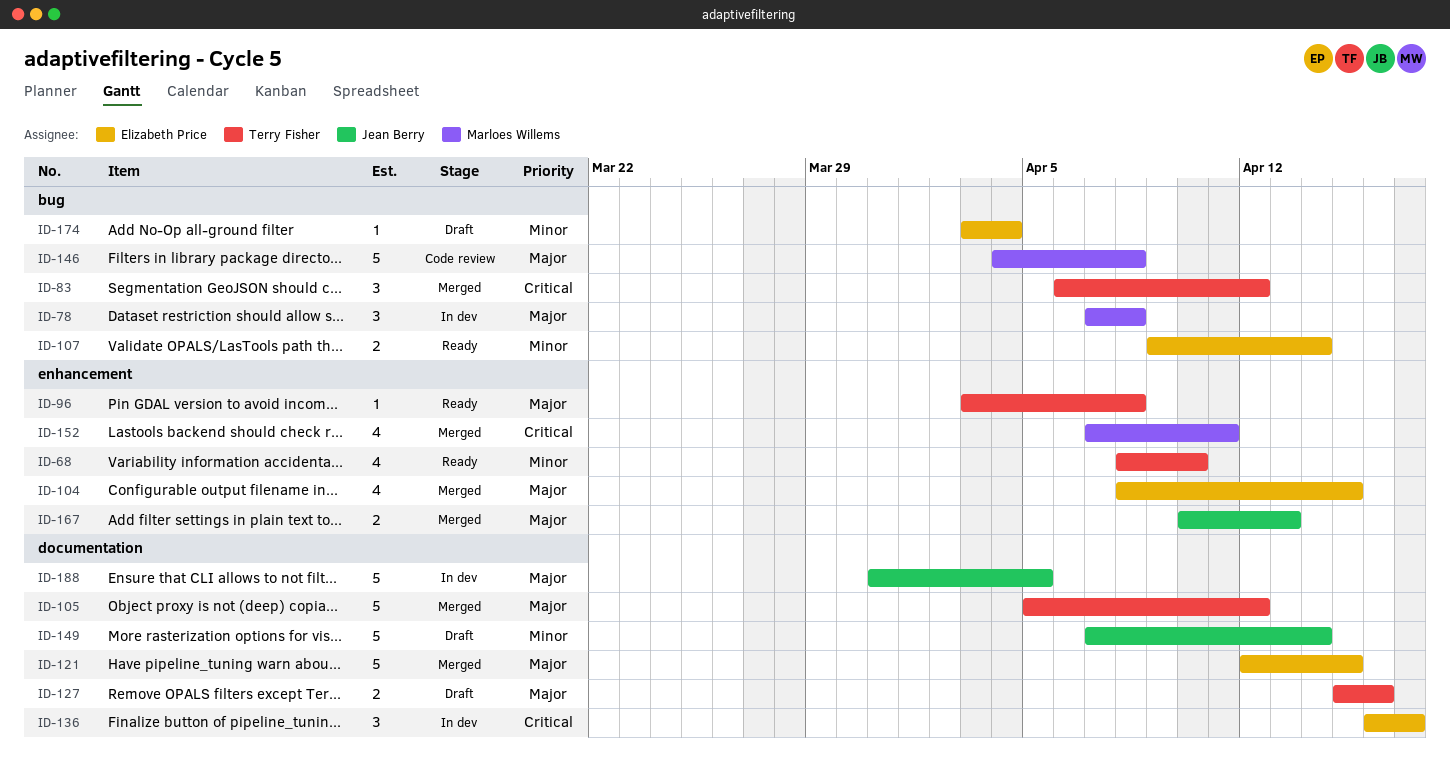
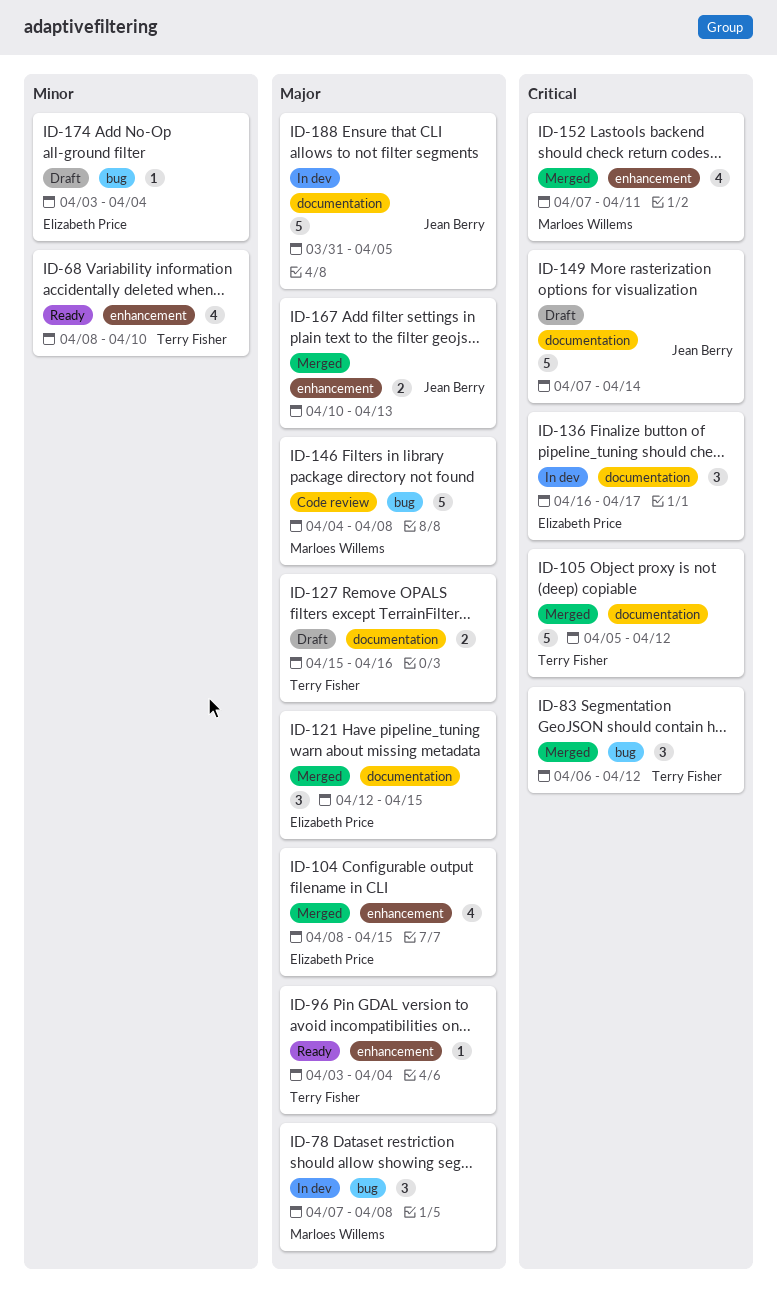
ID-96, due: Apr 8 -> Apr 4
ID-105, priority: Major -> Critical
ID-107: present -> none
ID-121, estimate: 5 -> 3
ID-149, priority: Minor -> Critical

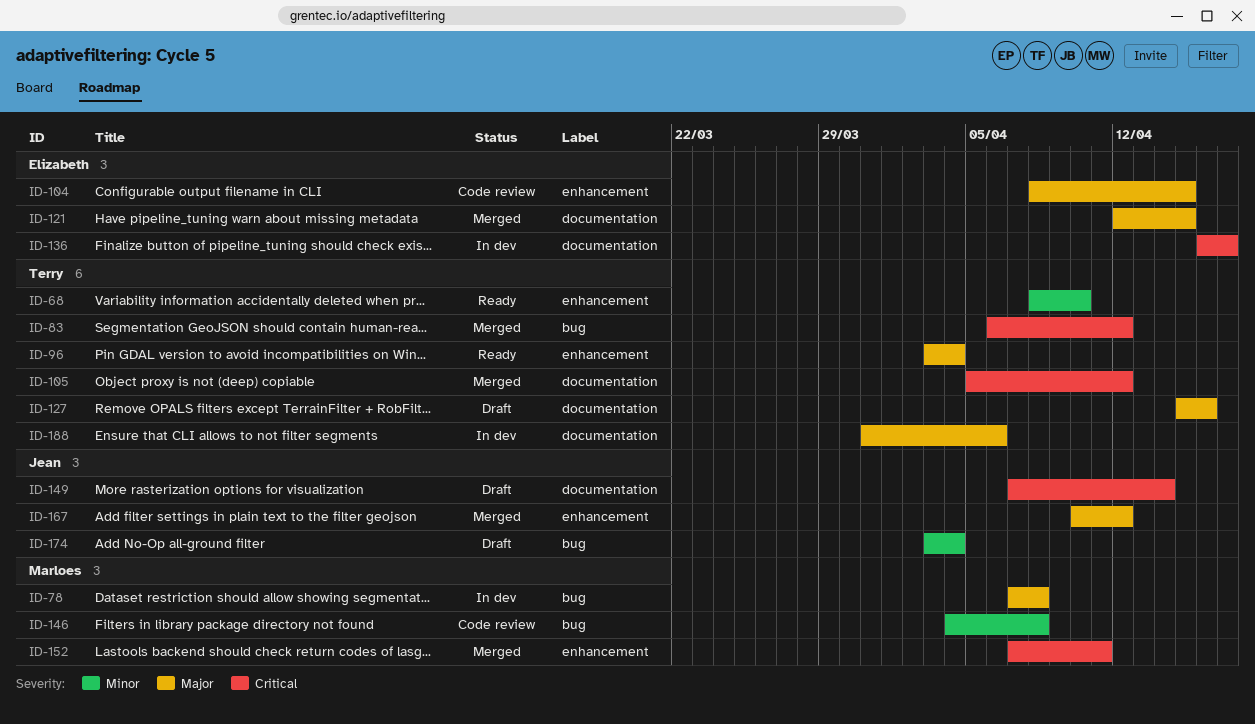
ID-104, status: Merged -> Code review
ID-146, priority: Major -> Minor
ID-167, due: Apr 13 -> Apr 12
ID-174, owner: Elizabeth Price -> Jean Berry
ID-188, owner: Jean Berry -> Terry Fisher
ID-188, due: Apr 5 -> Apr 6

